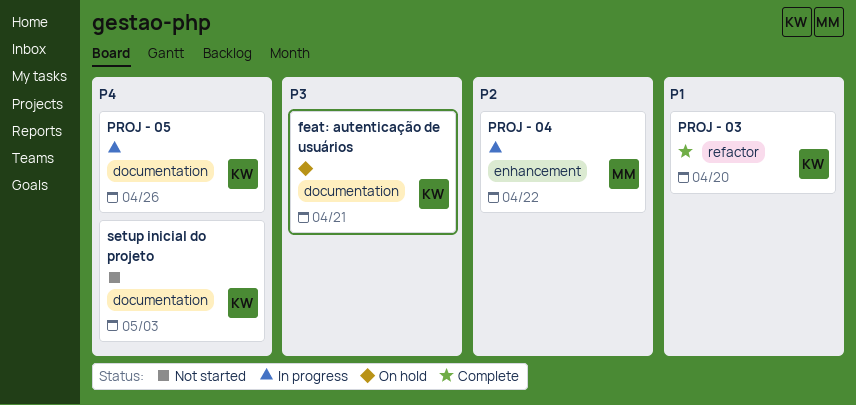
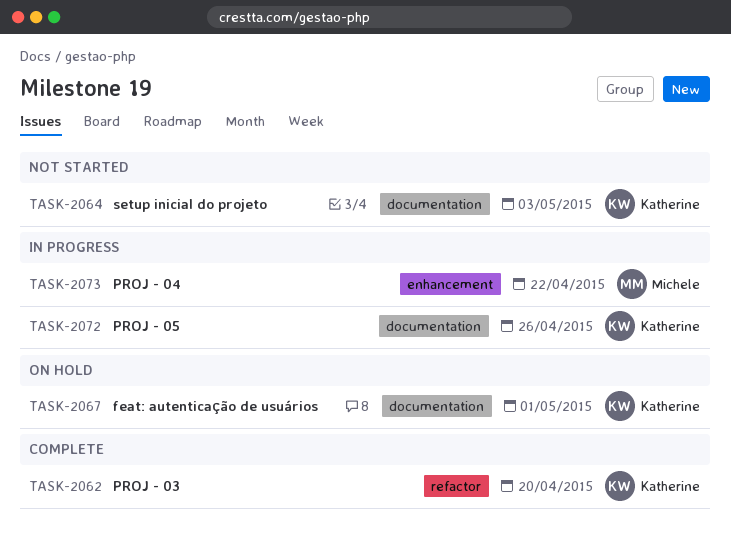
feat: autenticação de usuários, due: Apr 21 -> May 1

